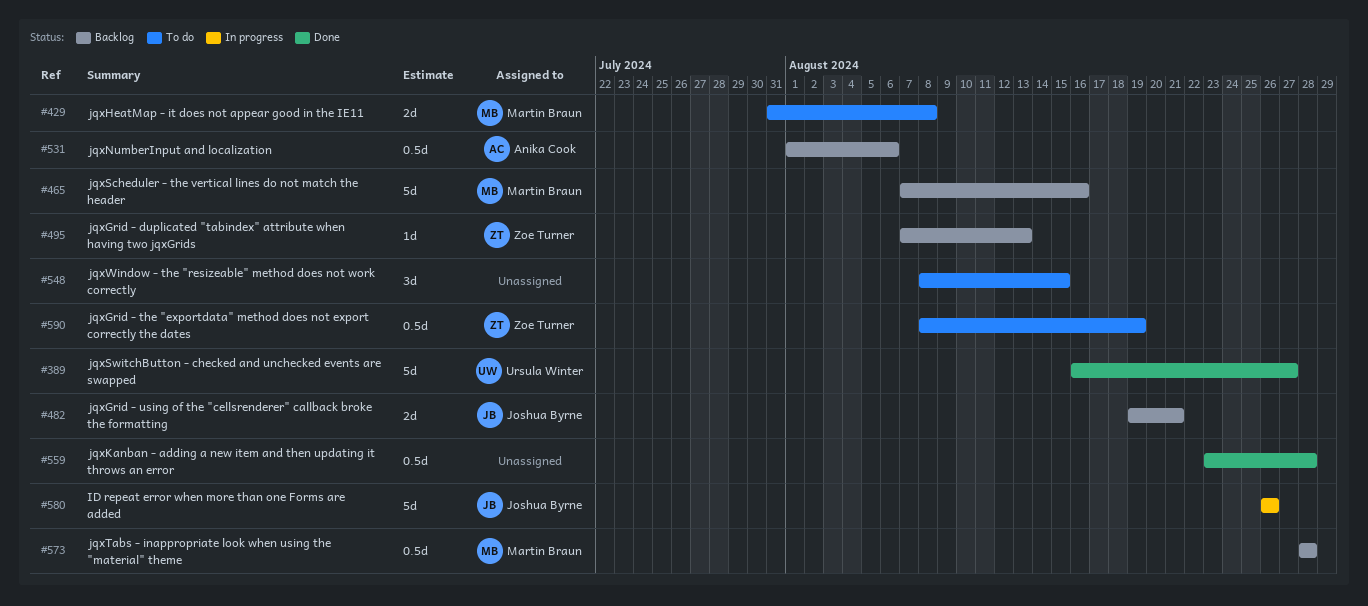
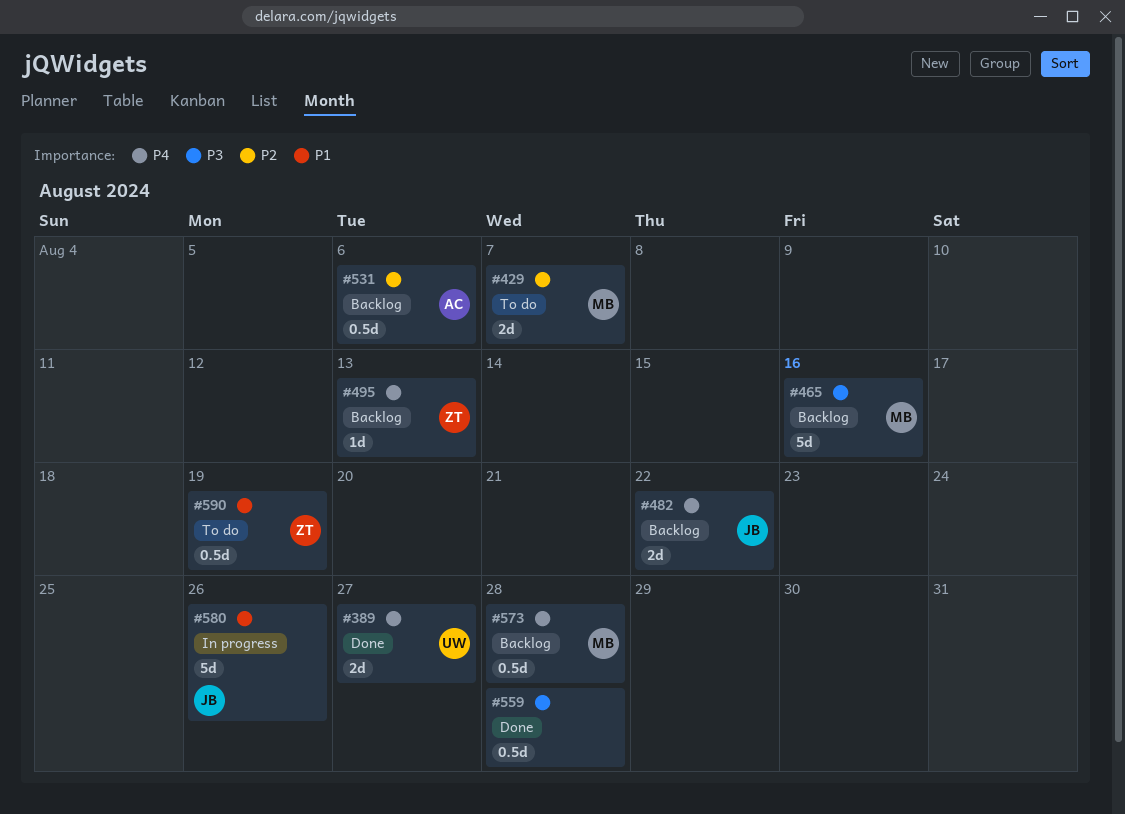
#389, estimate: 5d -> 2d
#429, due: Aug 8 -> Aug 7
#482, due: Aug 21 -> Aug 22
#548: present -> none

